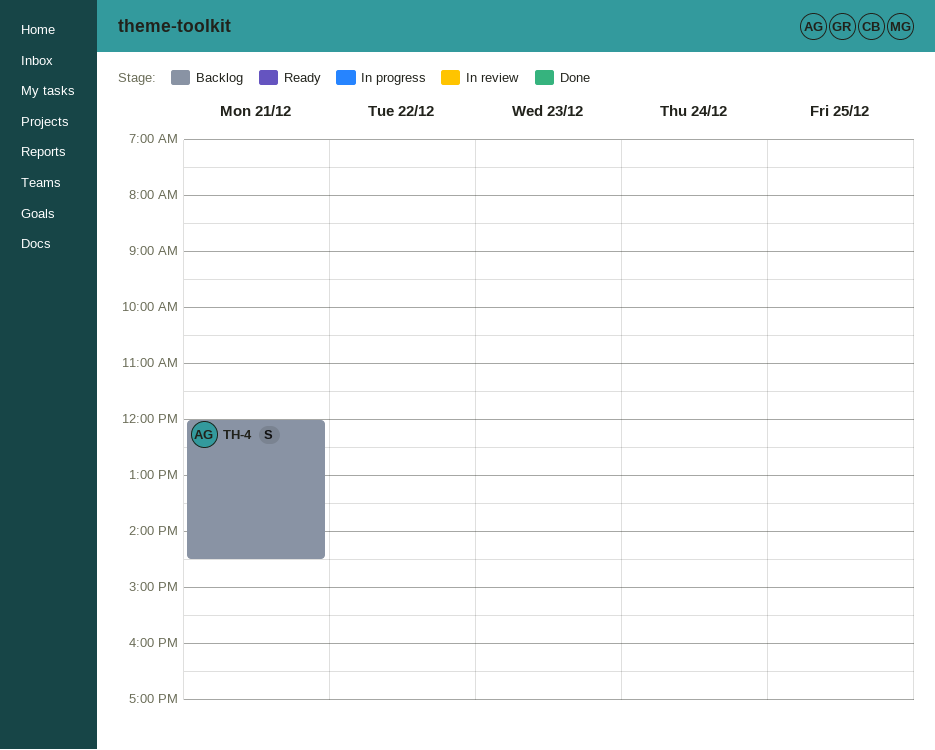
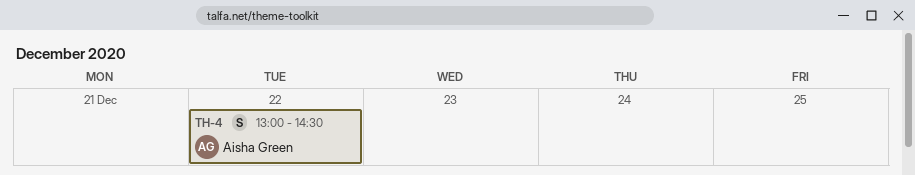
TH-4, day: Dec 21 -> Dec 22
TH-4, begins: 12:00 -> 13:00

